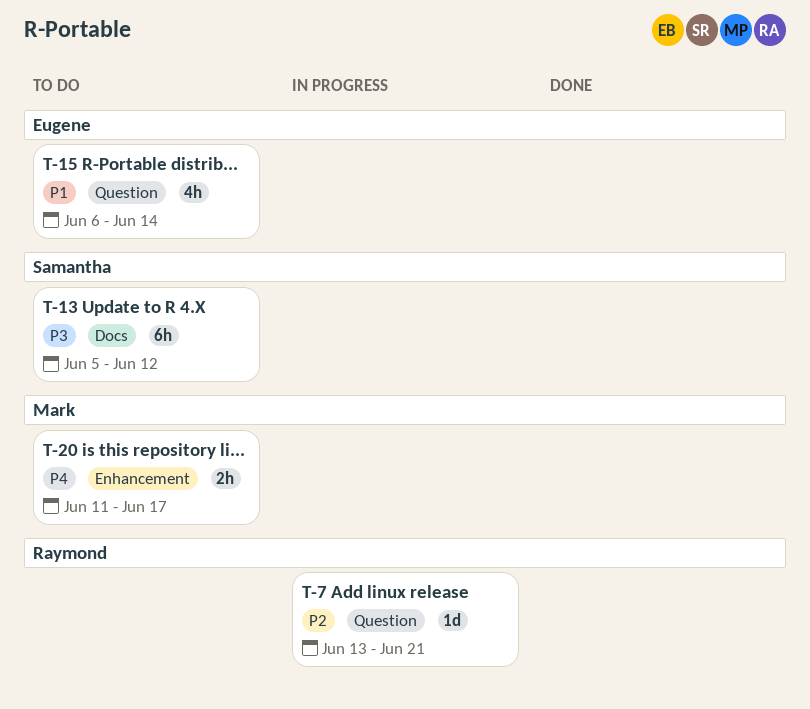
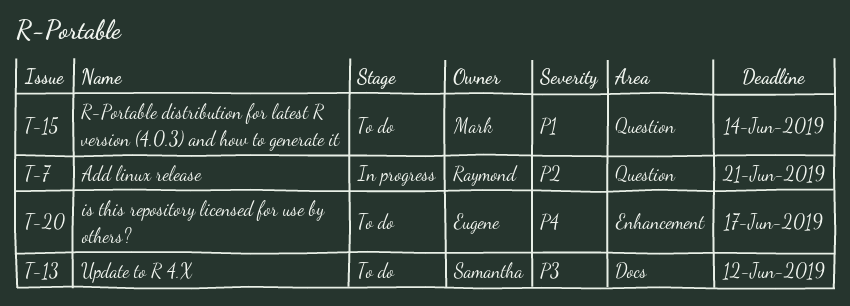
T-15, owner: Eugene -> Mark
T-20, owner: Mark -> Eugene

